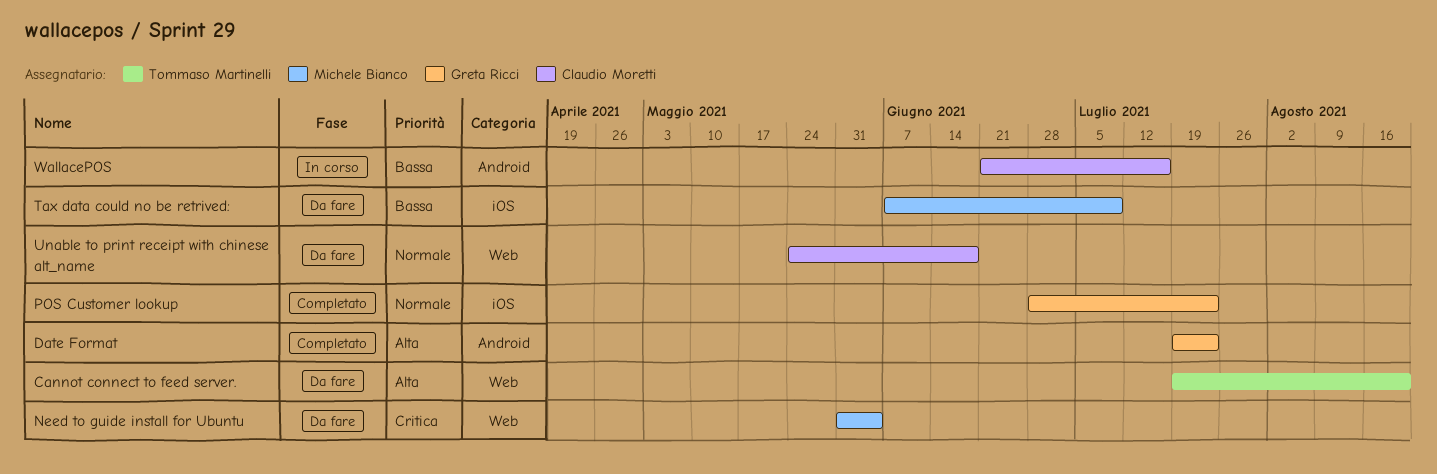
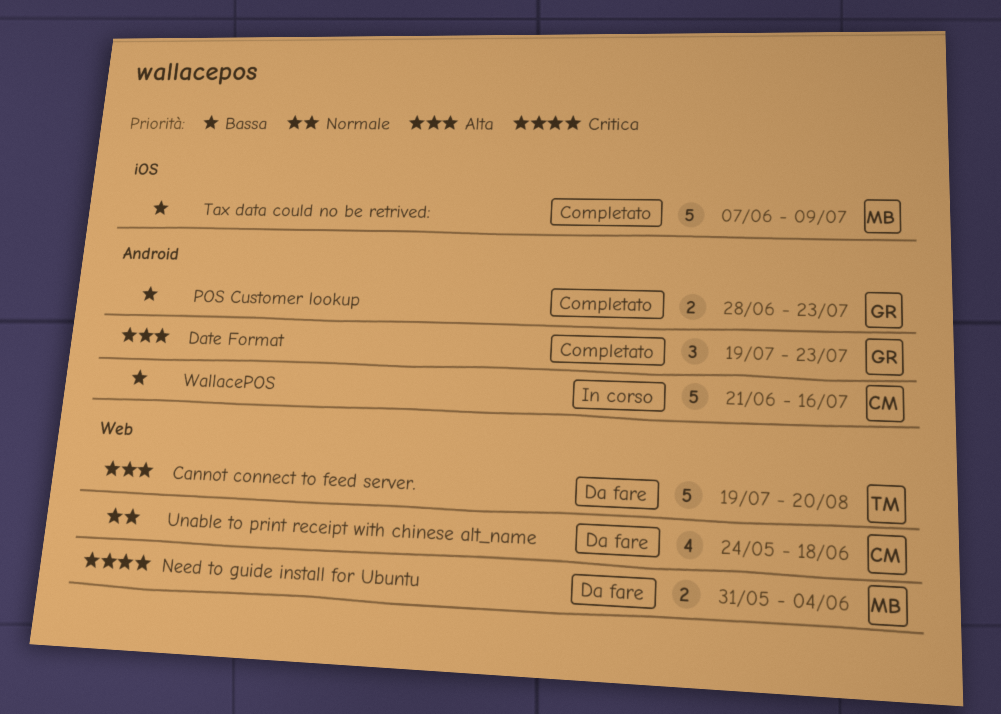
POS Customer lookup, priority: Normale -> Bassa
POS Customer lookup, label: iOS -> Android
Tax data could no be retrived:, status: Da fare -> Completato

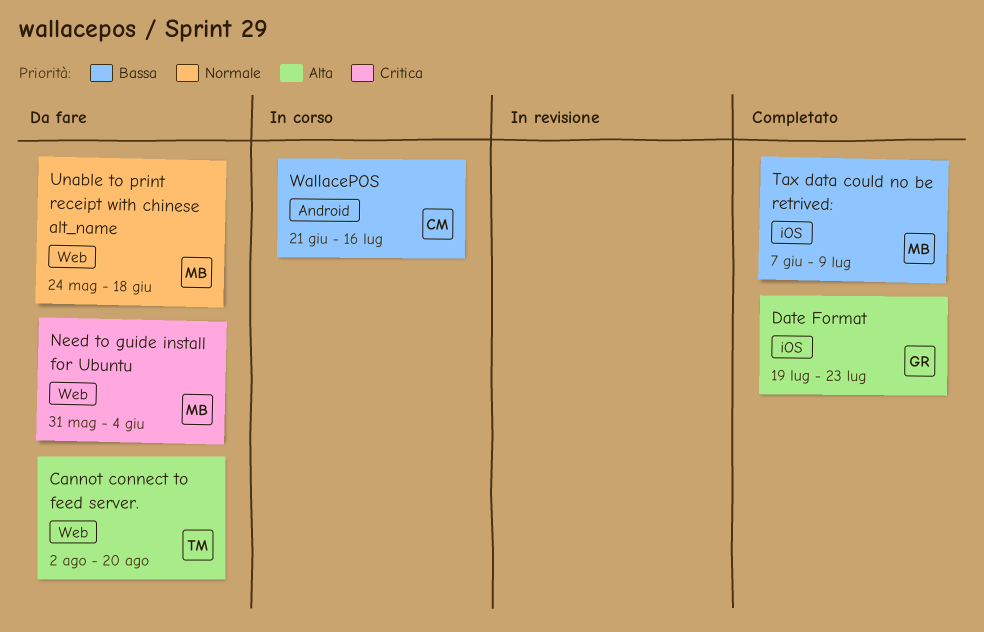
Cannot connect to feed server., start: Jul 19 -> Aug 2
Date Format, label: Android -> iOS
POS Customer lookup: present -> none
Unable to print receipt with chinese alt_name, owner: CM -> MB

